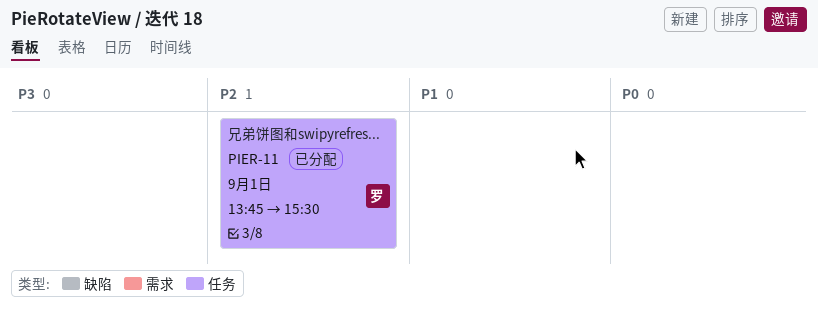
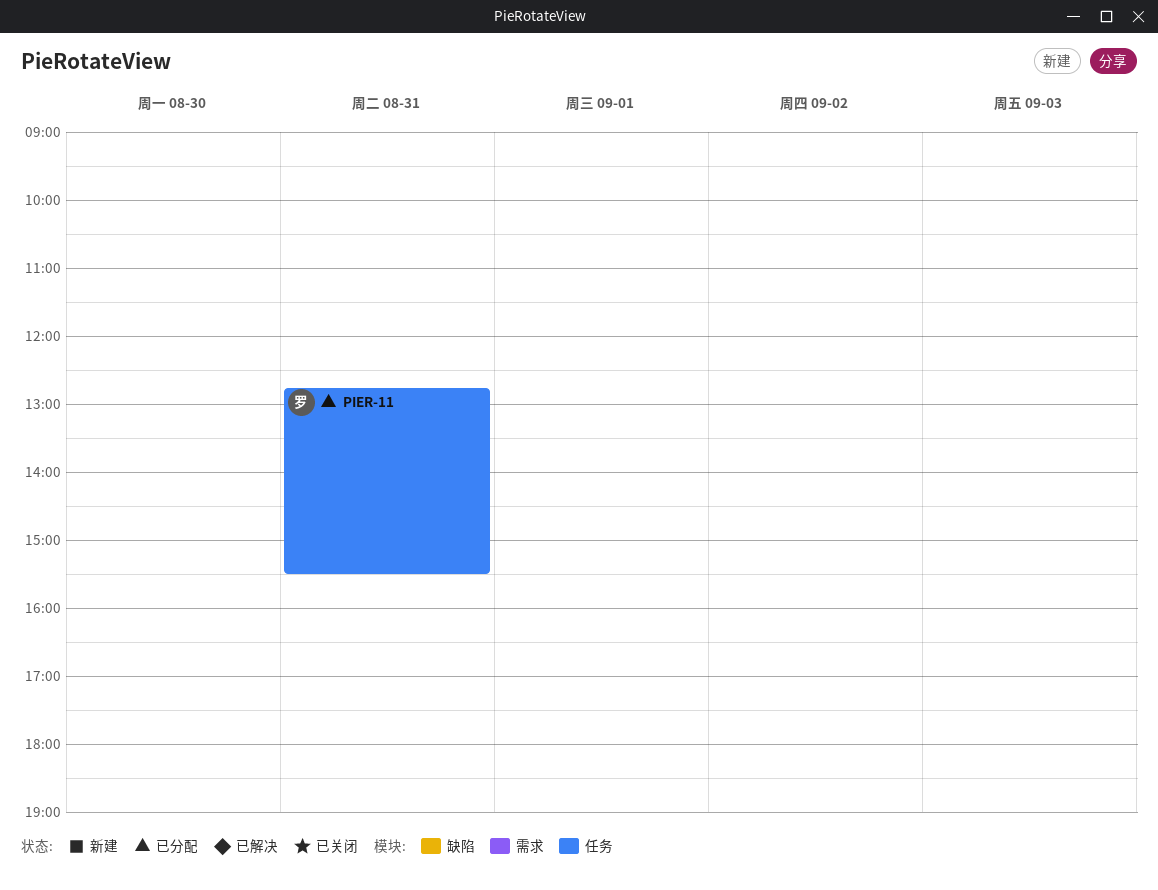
PIER-11, day: Sep 1 -> Aug 31
PIER-11, begins: 13:45 -> 12:45

